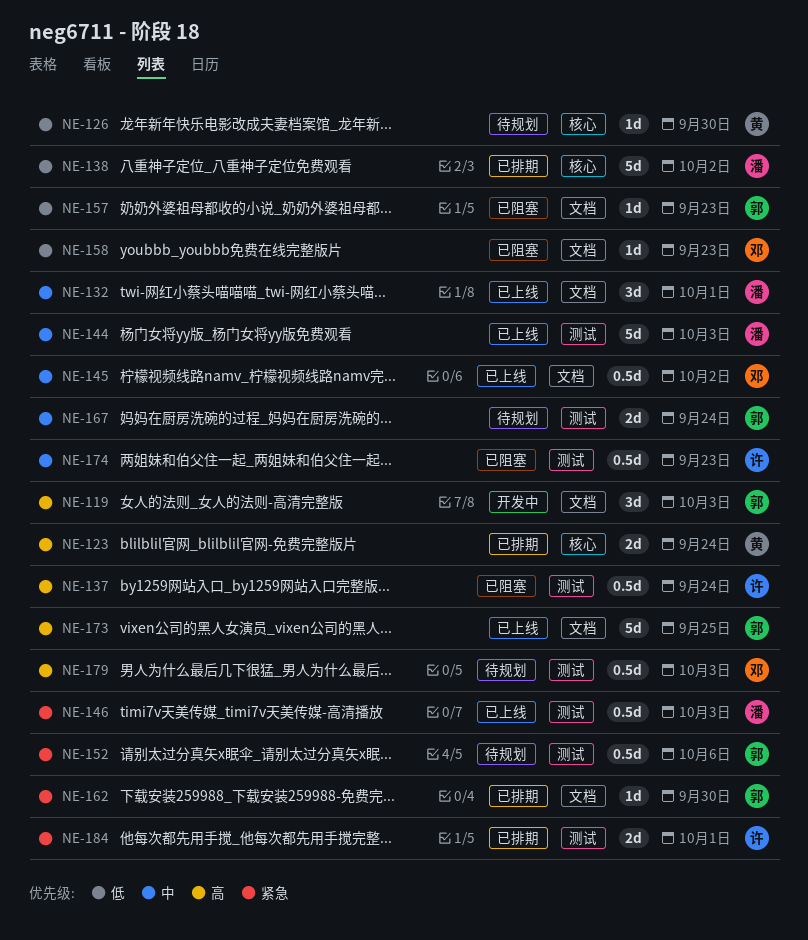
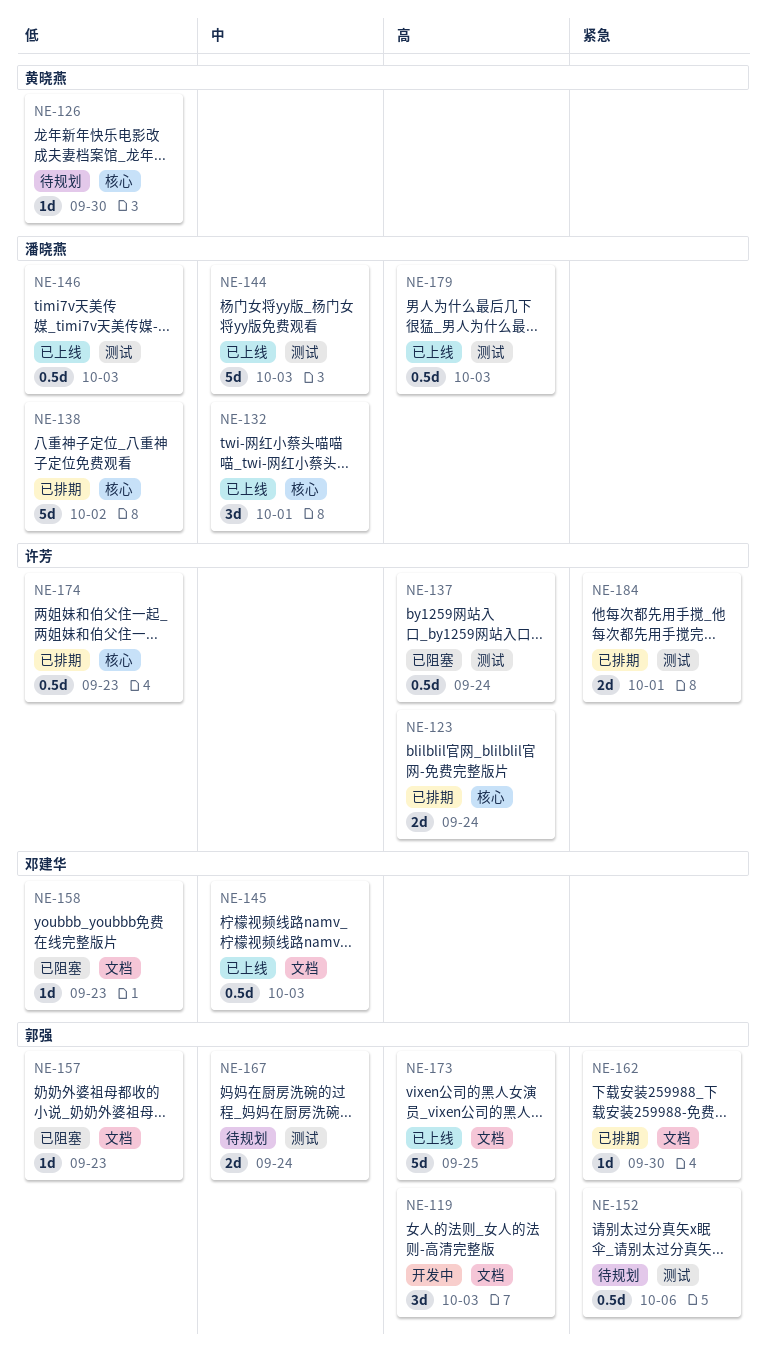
NE-123, owner: 黄晓燕 -> 许芳
NE-132, label: 文档 -> 核心
NE-145, due: Oct 2 -> Oct 3
NE-146, priority: 紧急 -> 低
NE-174, status: 已阻塞 -> 已排期
NE-174, priority: 中 -> 低
NE-174, label: 测试 -> 核心
NE-179, status: 待规划 -> 已上线
NE-179, owner: 邓建华 -> 潘晓燕

